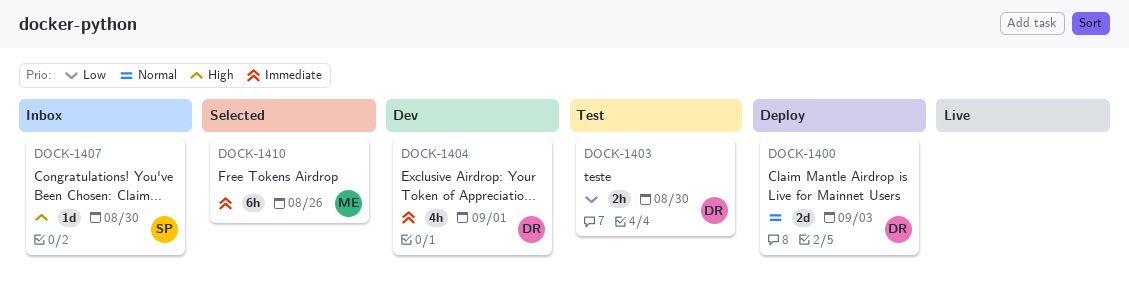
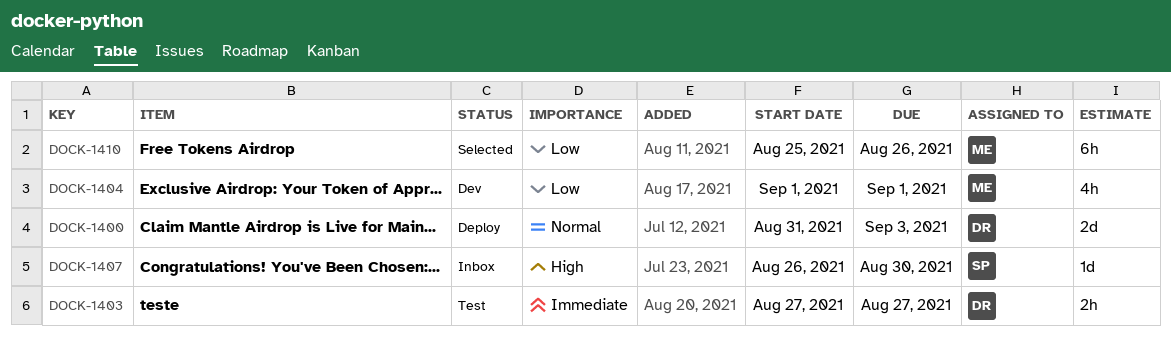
DOCK-1403, priority: Low -> Immediate
DOCK-1403, due: Aug 30 -> Aug 27
DOCK-1404, owner: DR -> ME
DOCK-1404, priority: Immediate -> Low
DOCK-1410, priority: Immediate -> Low

